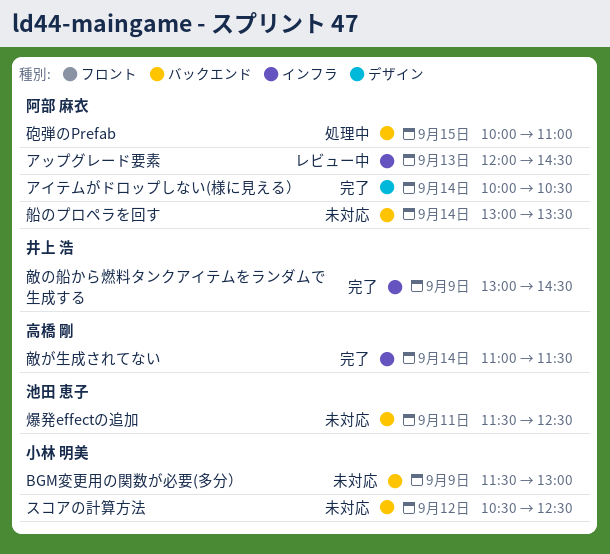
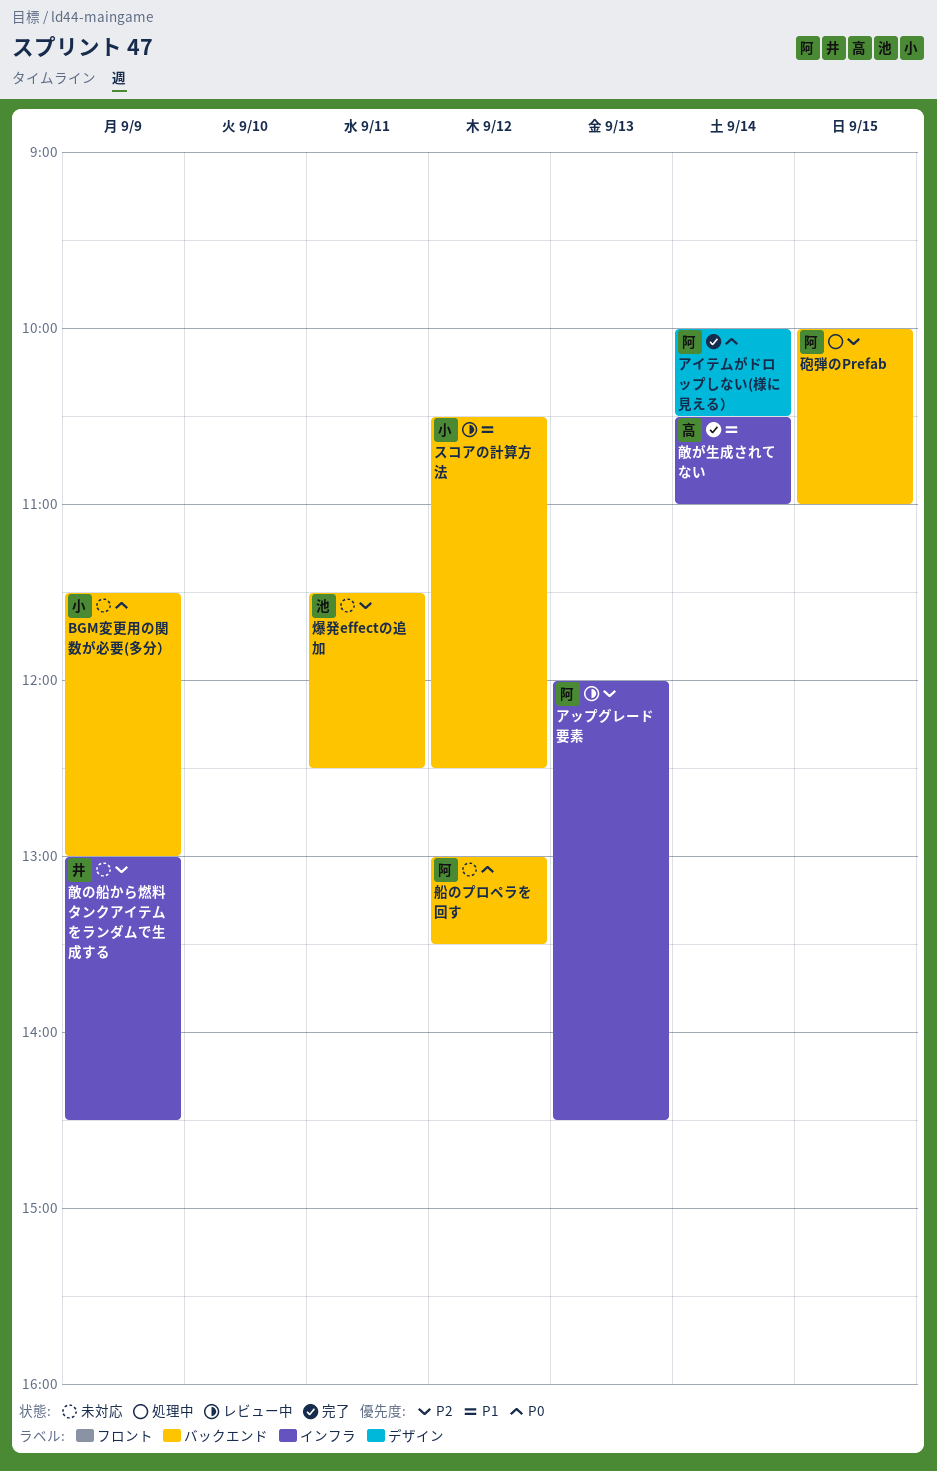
スコアの計算方法, status: 未対応 -> レビュー中
敵が生成されてない, begins: 11:00 -> 10:30
敵が生成されてない, ends: 11:30 -> 11:00
敵の船から燃料タンクアイテムをランダムで生成する, status: 完了 -> 未対応
船のプロペラを回す, day: Sep 14 -> Sep 12

